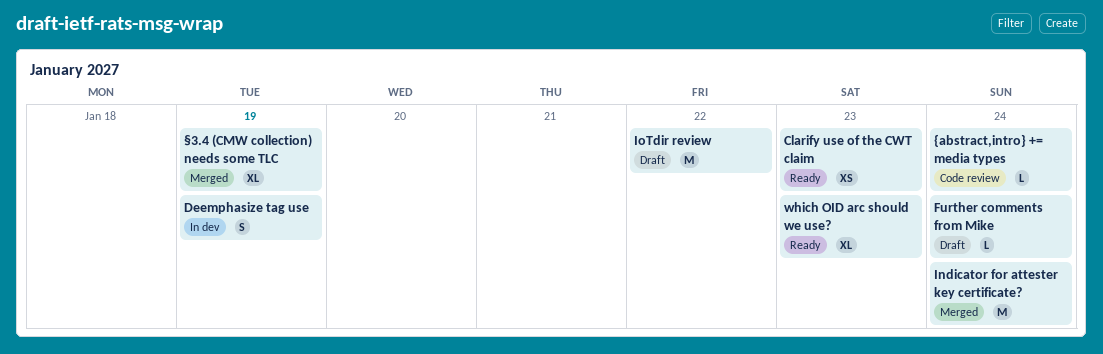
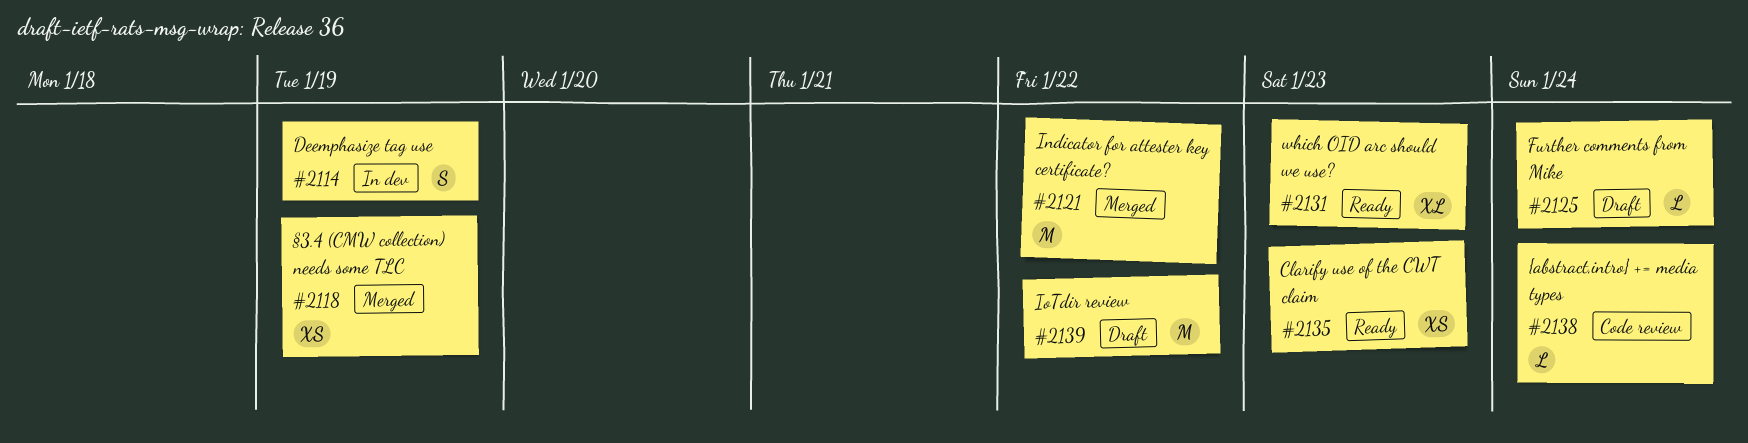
Indicator for attester key certificate?, due: Jan 24 -> Jan 22
§3.4 (CMW collection) needs some TLC, estimate: XL -> XS

